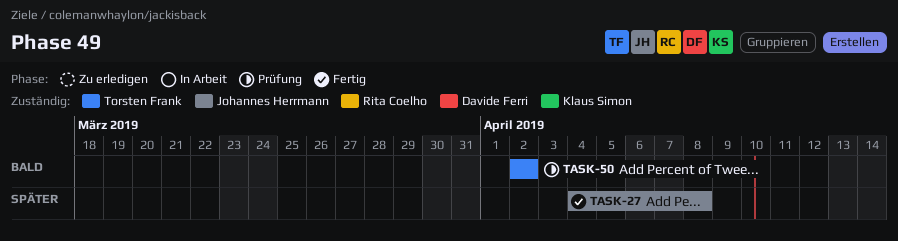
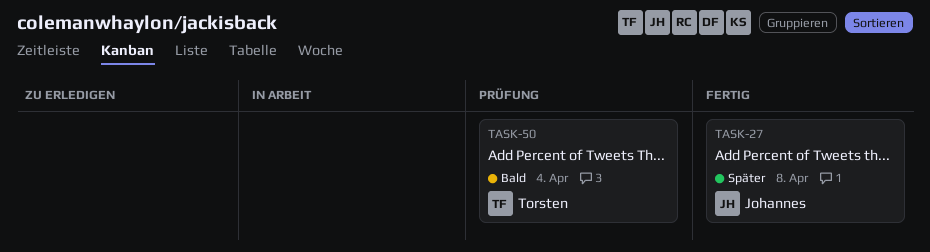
TASK-50, due: Apr 2 -> Apr 4

